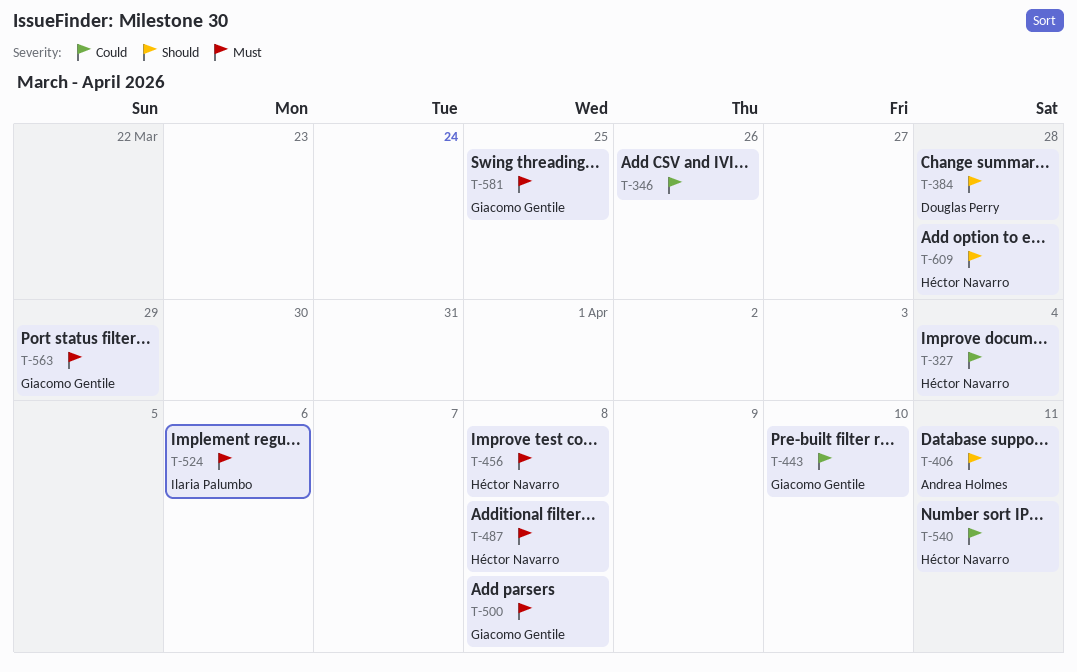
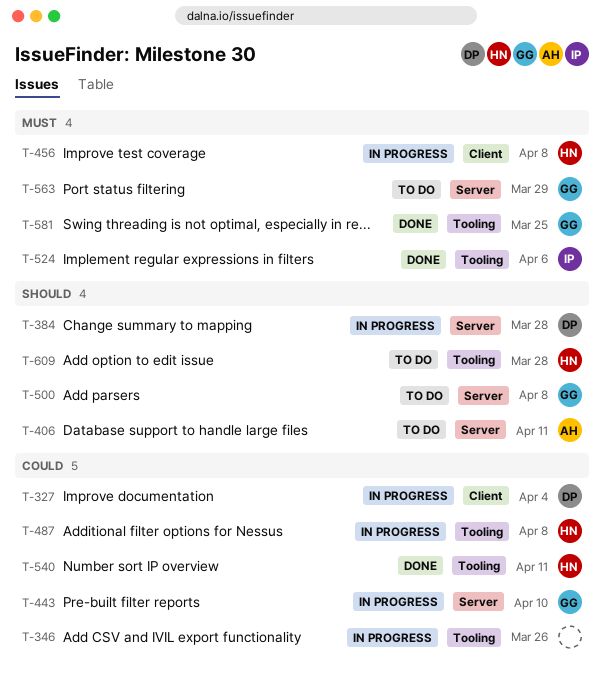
T-327, owner: Héctor Navarro -> Douglas Perry
T-487, priority: Must -> Could
T-500, priority: Must -> Should

